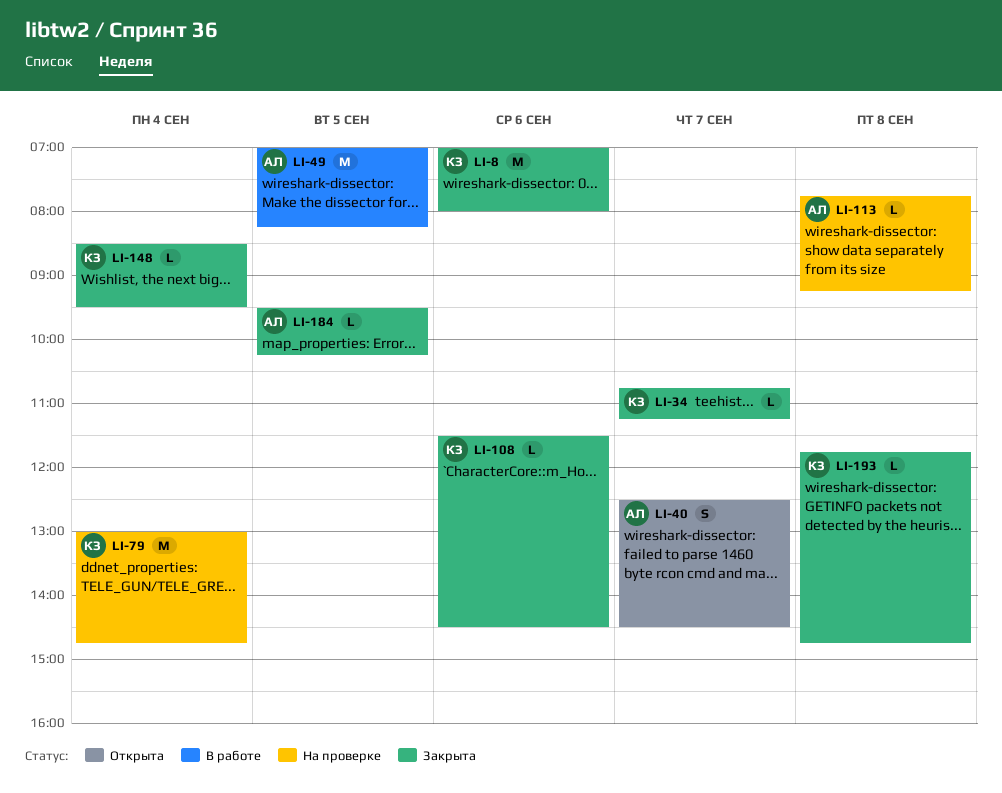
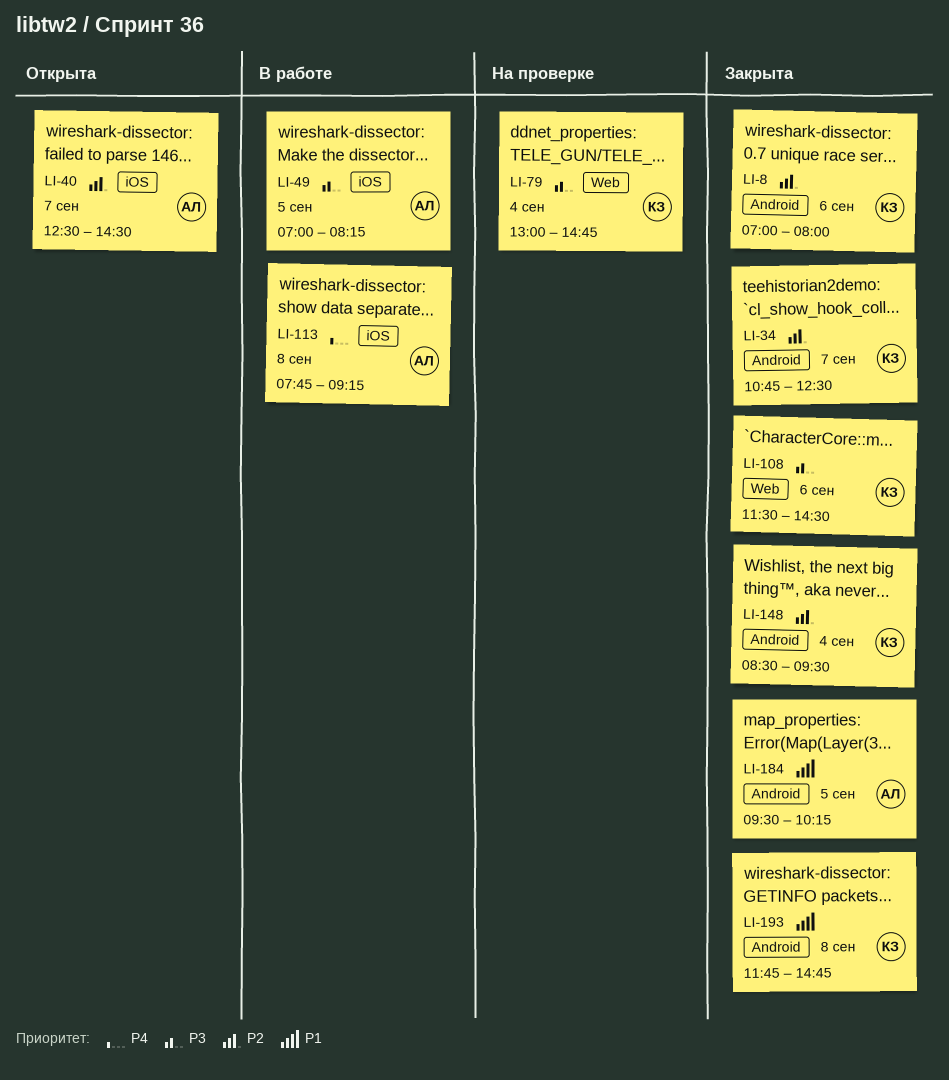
LI-34, ends: 11:15 -> 12:30
LI-113, status: На проверке -> В работе

